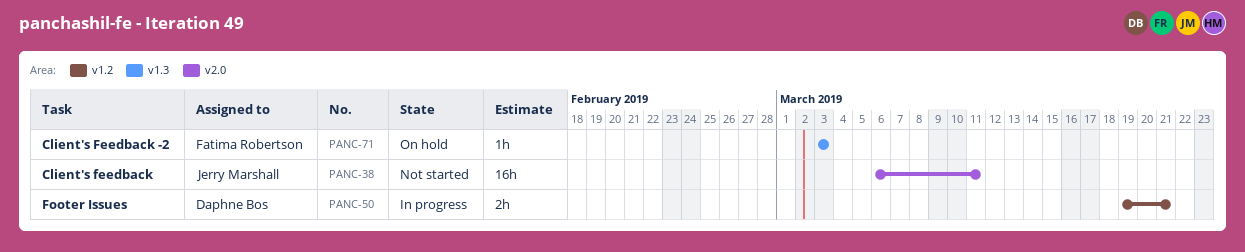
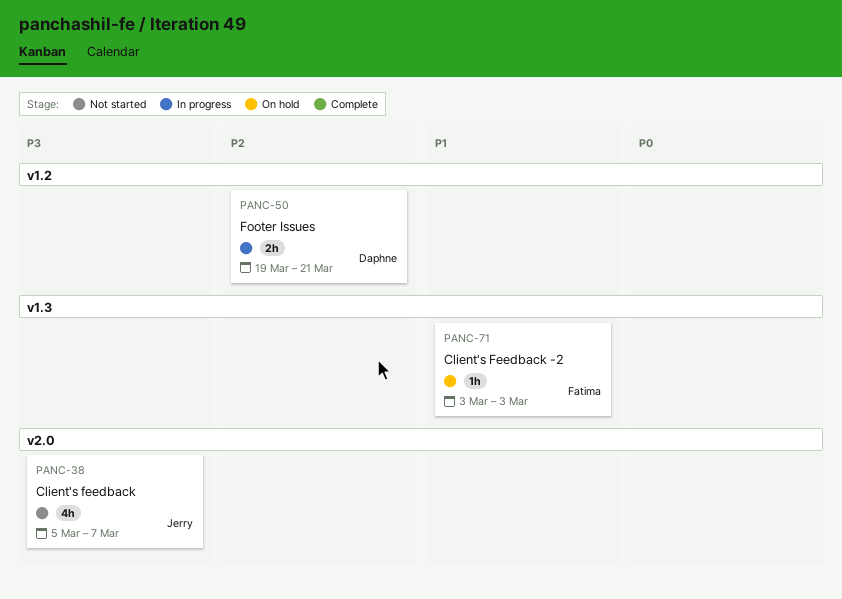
PANC-38, estimate: 16h -> 4h
PANC-38, start: Mar 6 -> Mar 5
PANC-38, due: Mar 11 -> Mar 7

